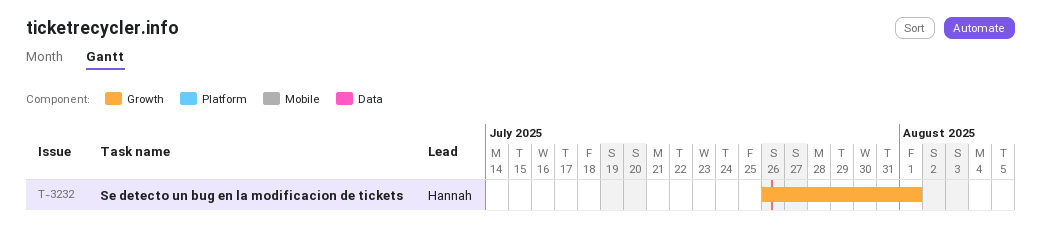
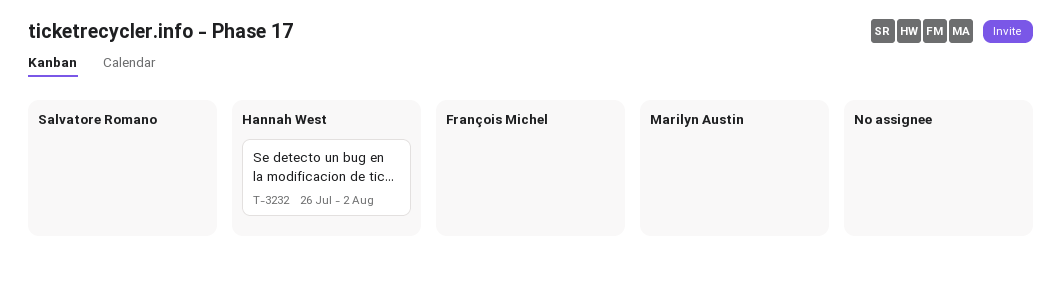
T-3232, due: Aug 1 -> Aug 2

